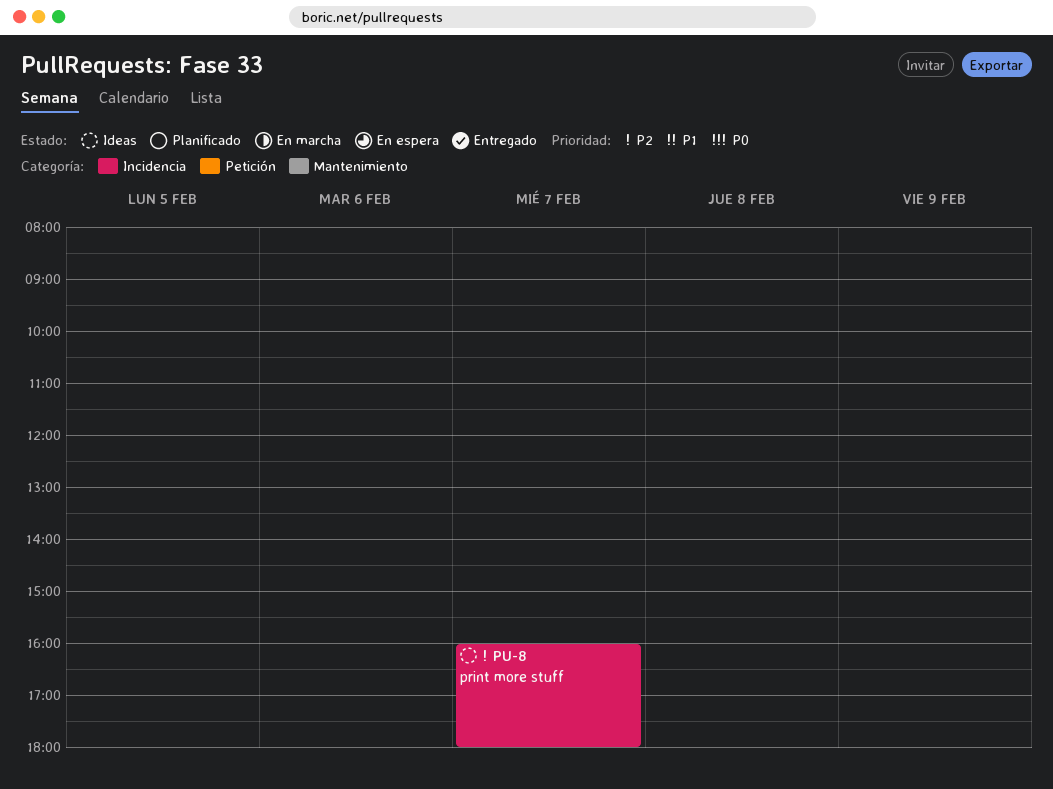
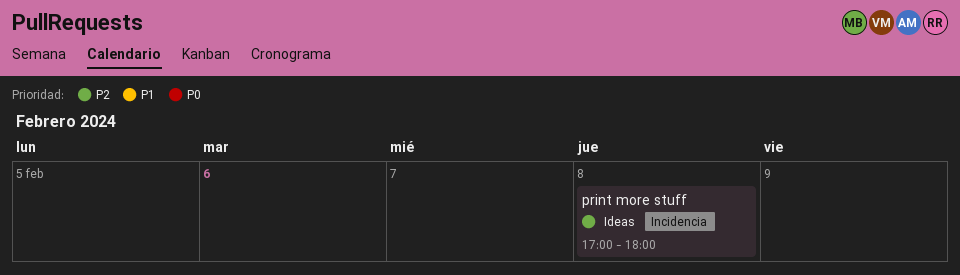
print more stuff, day: Feb 7 -> Feb 8
print more stuff, begins: 16:00 -> 17:00

